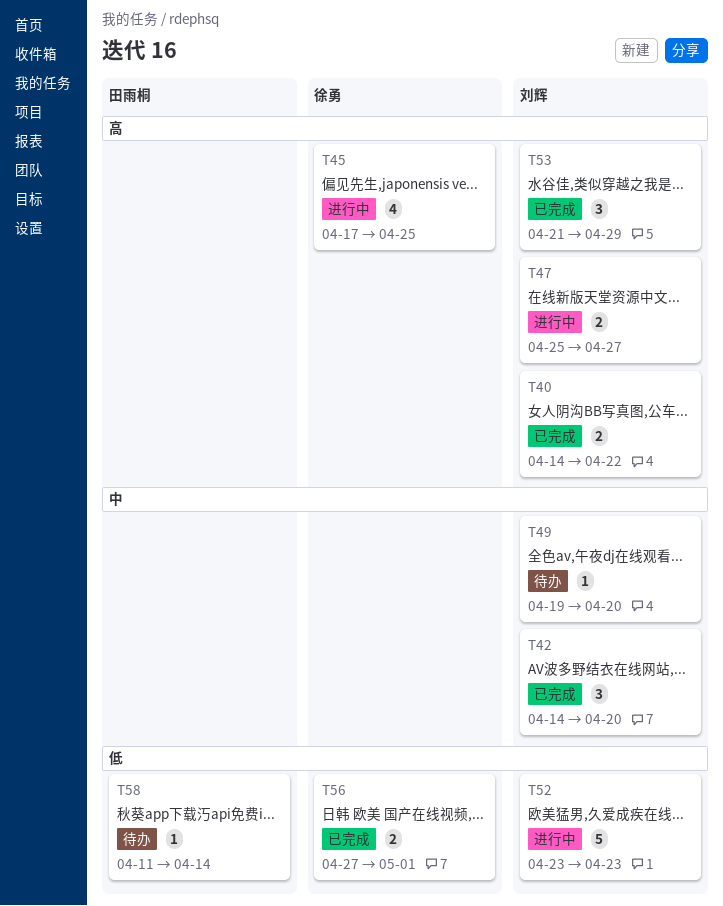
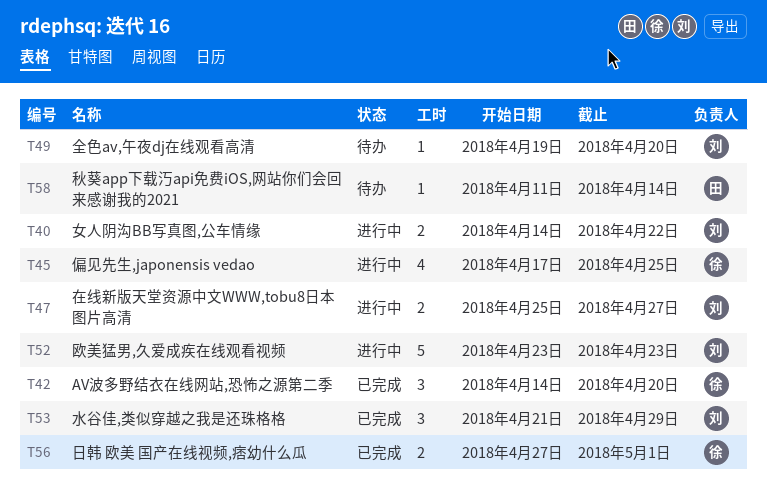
T40, status: 已完成 -> 进行中
T42, owner: 刘辉 -> 徐勇

